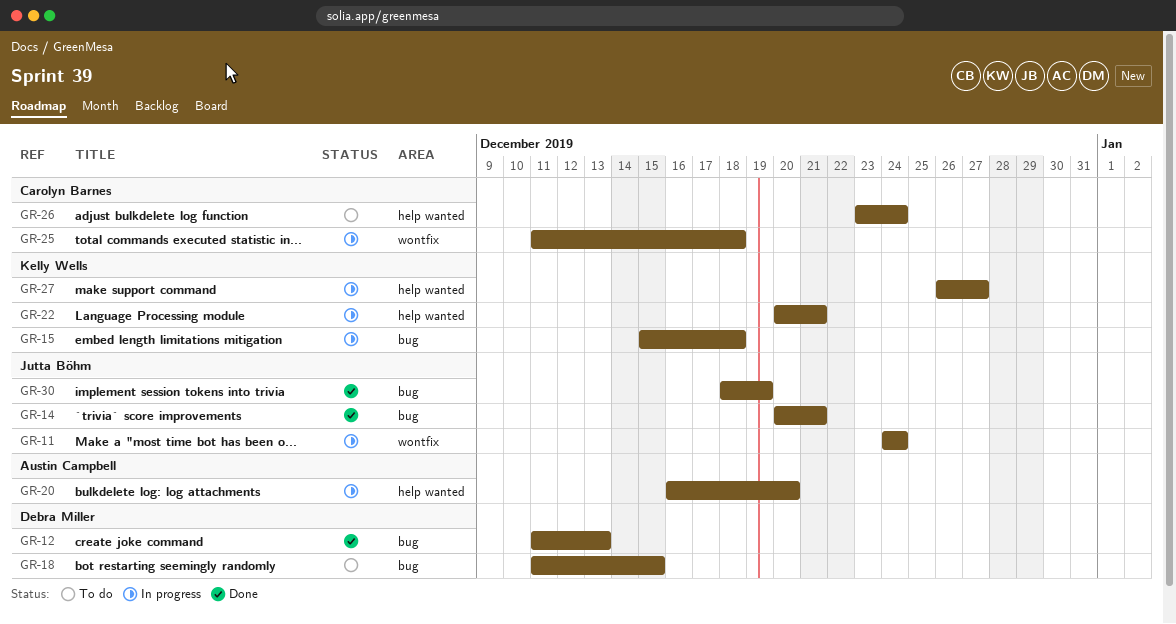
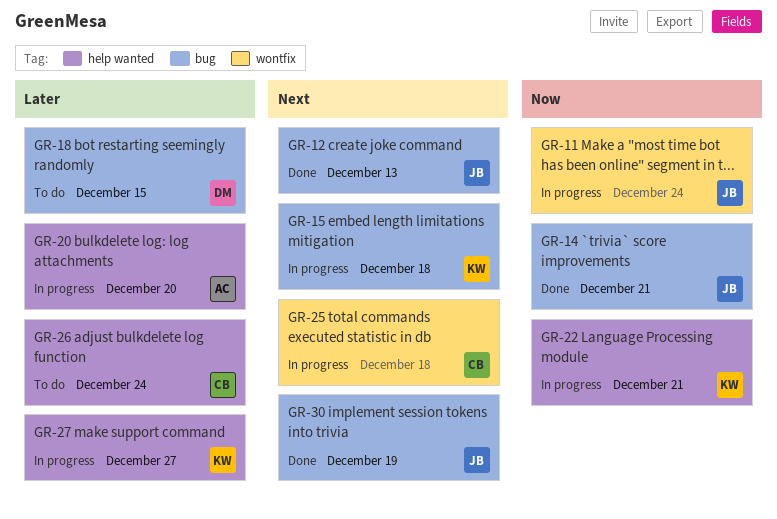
GR-12, owner: Debra Miller -> Jutta Böhm

